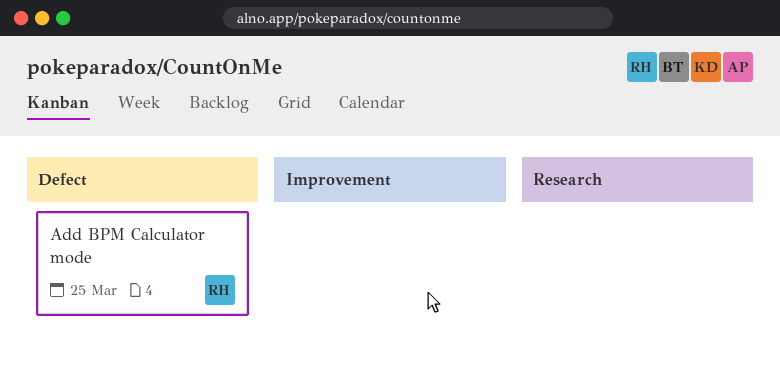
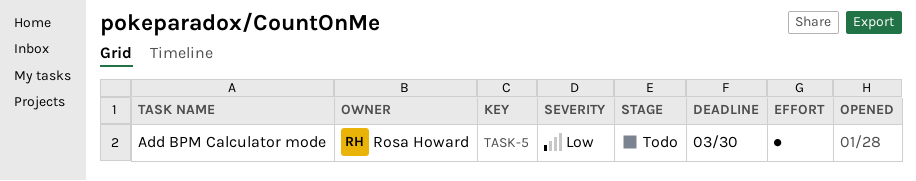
Add BPM Calculator mode, due: Mar 25 -> Mar 30

